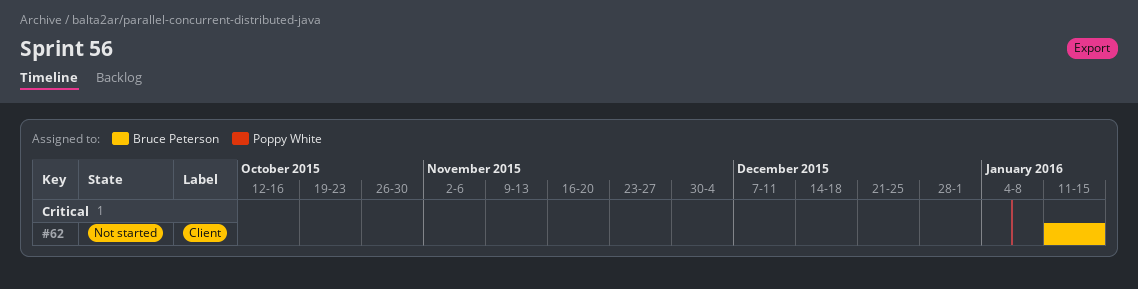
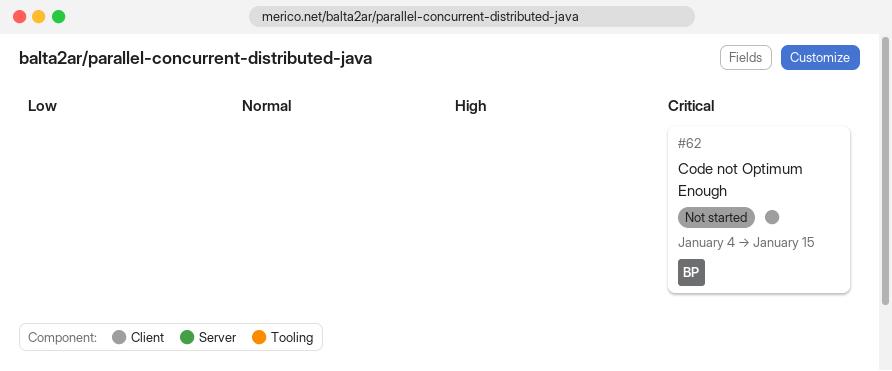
#62, start: Jan 11 -> Jan 4

